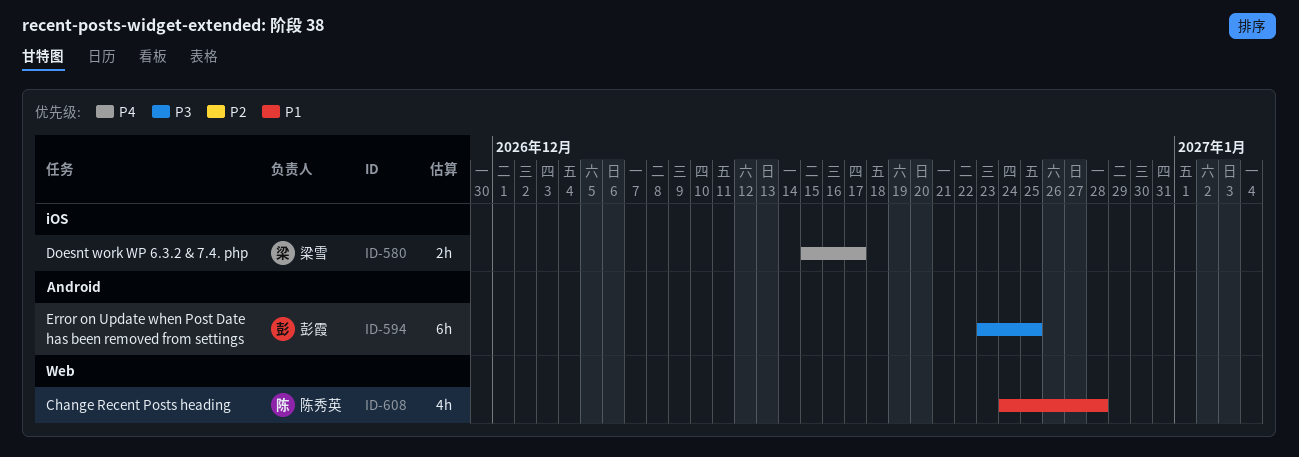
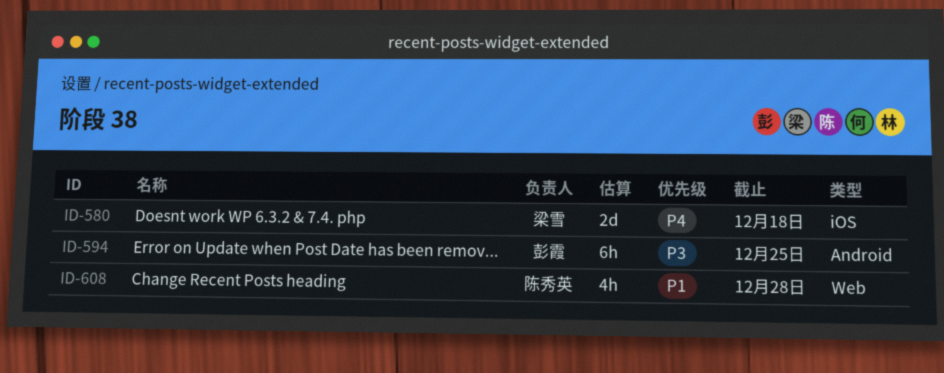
ID-580, estimate: 2h -> 2d
ID-580, due: Dec 17 -> Dec 18

